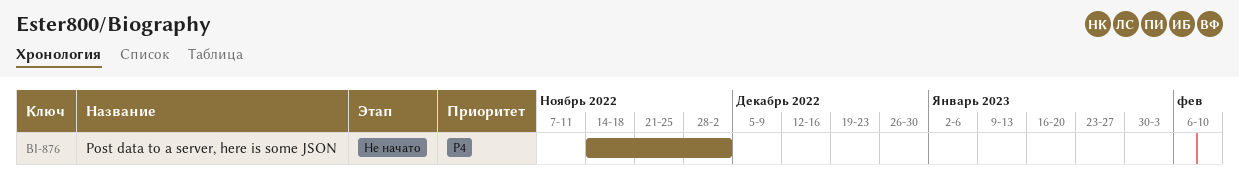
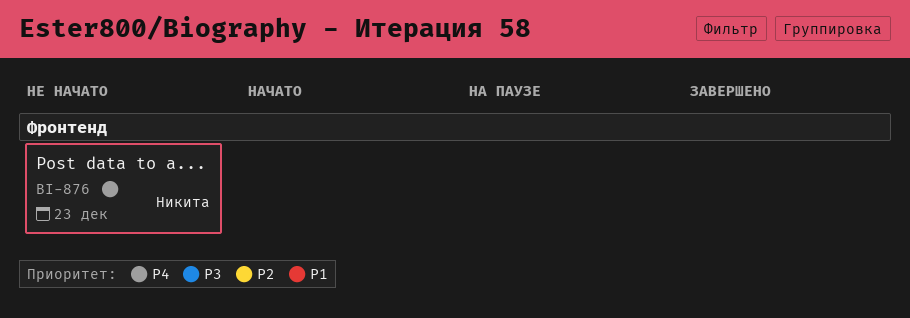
BI-876, due: Dec 2 -> Dec 23

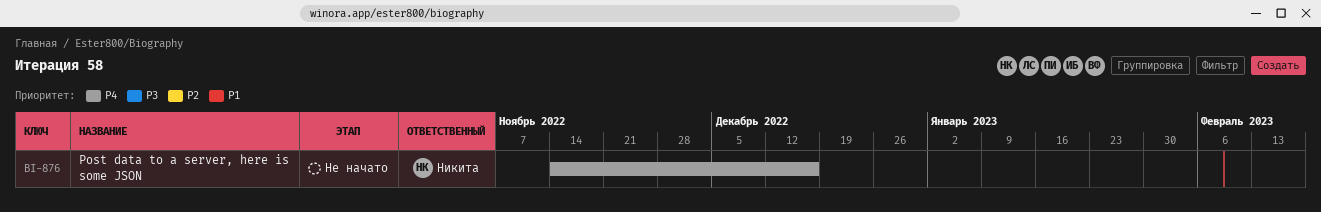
BI-876, due: Dec 23 -> Dec 16

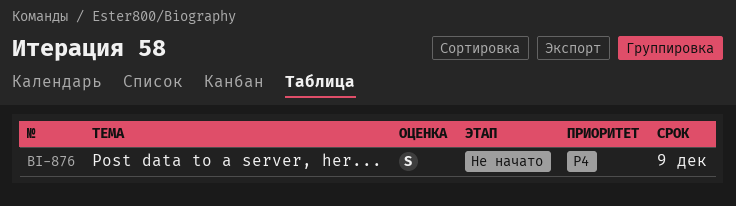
BI-876, due: Dec 16 -> Dec 9

